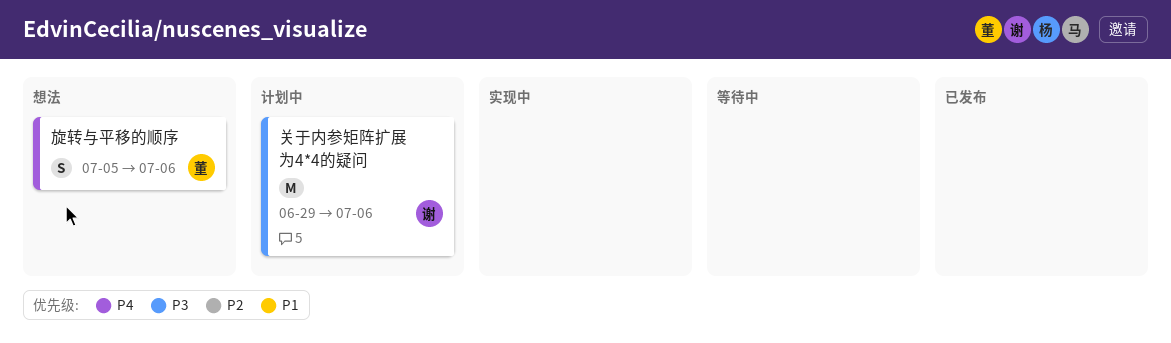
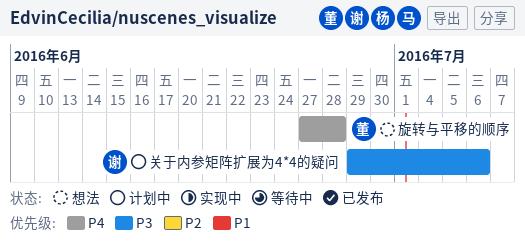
旋转与平移的顺序, start: Jul 5 -> Jun 27
旋转与平移的顺序, due: Jul 6 -> Jun 28

